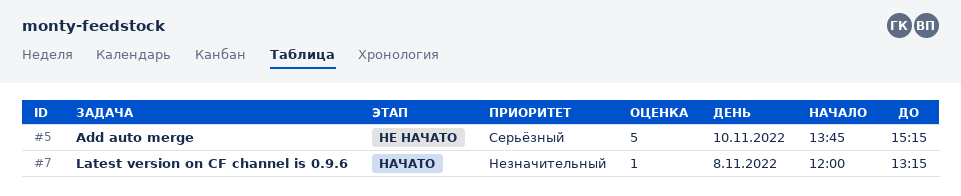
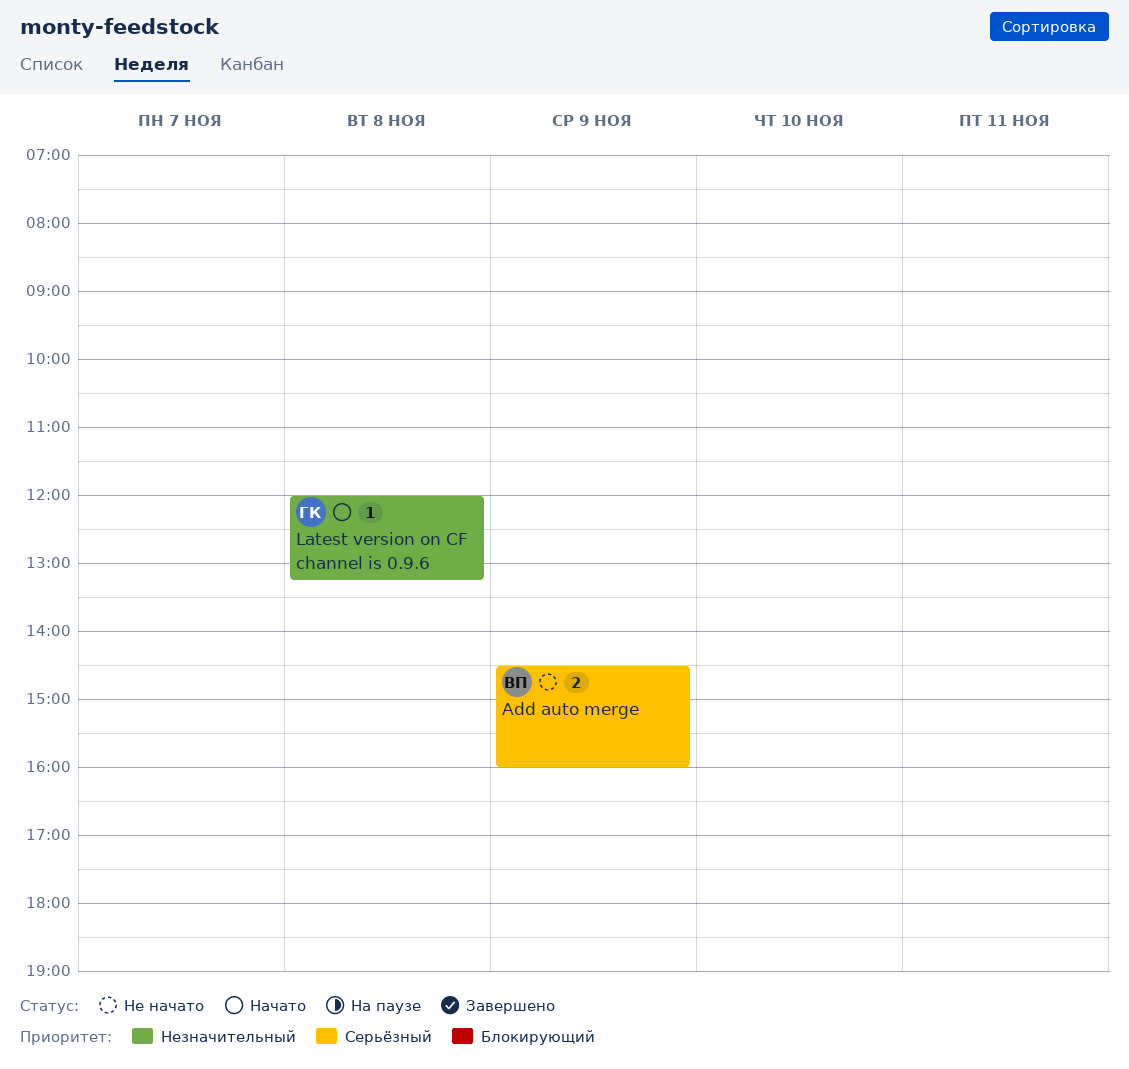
Add auto merge, estimate: 5 -> 2
Add auto merge, day: Nov 10 -> Nov 9
Add auto merge, begins: 13:45 -> 14:30
Add auto merge, ends: 15:15 -> 16:00

